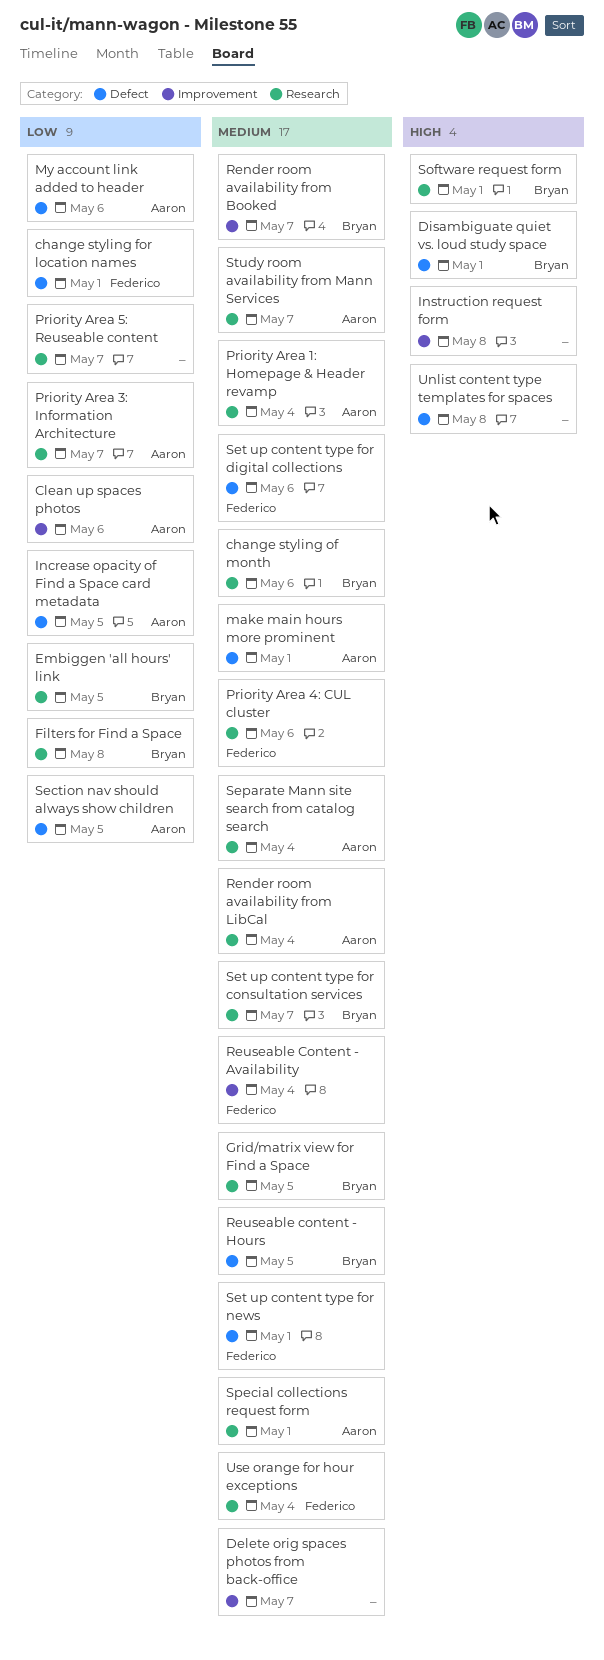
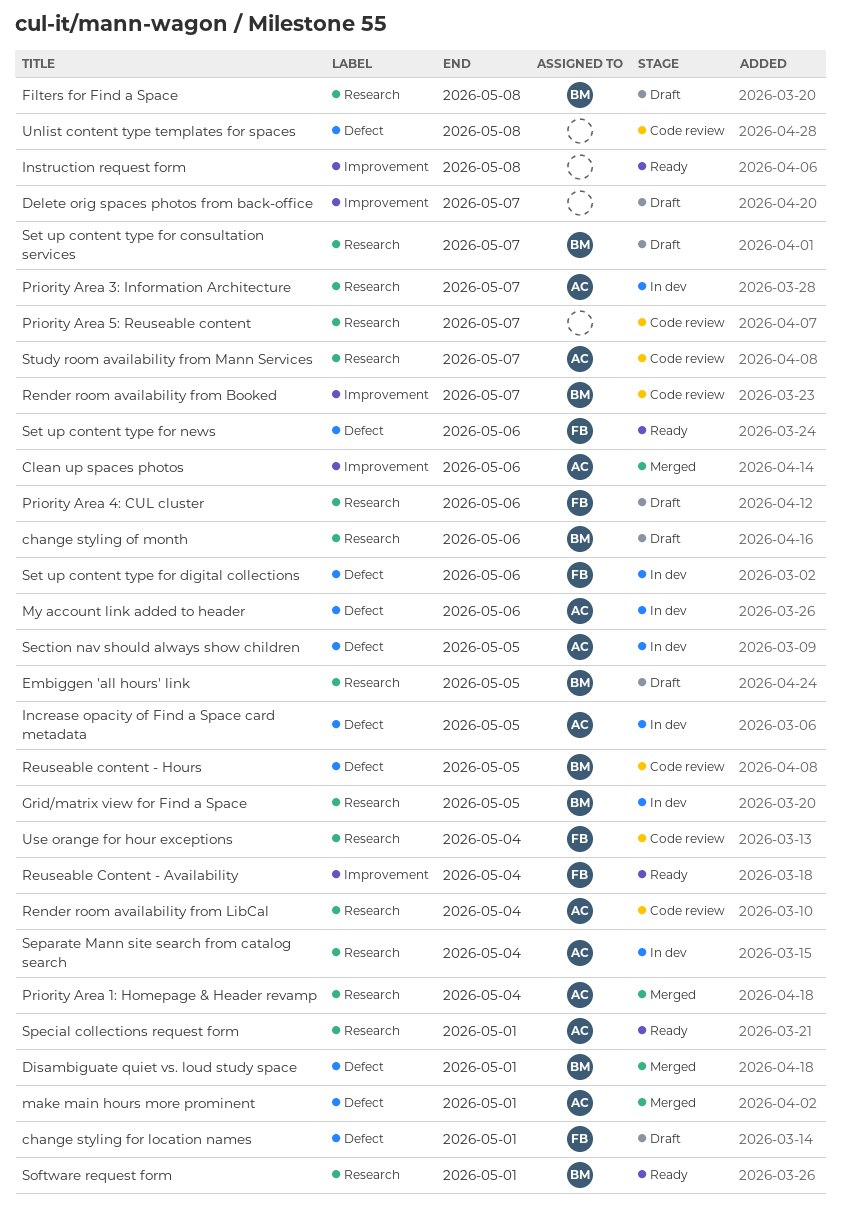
Set up content type for news, due: May 1 -> May 6

